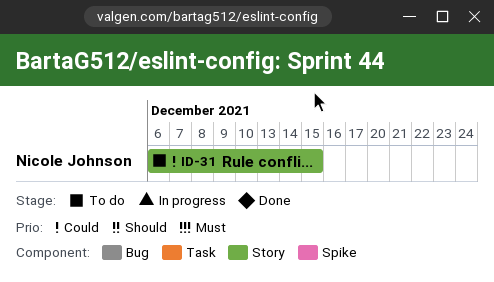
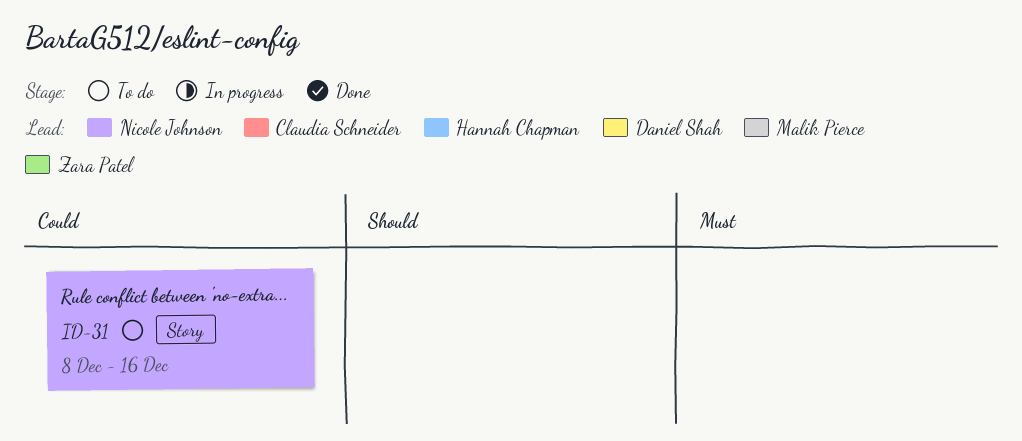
ID-31, start: Dec 6 -> Dec 8
ID-31, due: Dec 15 -> Dec 16

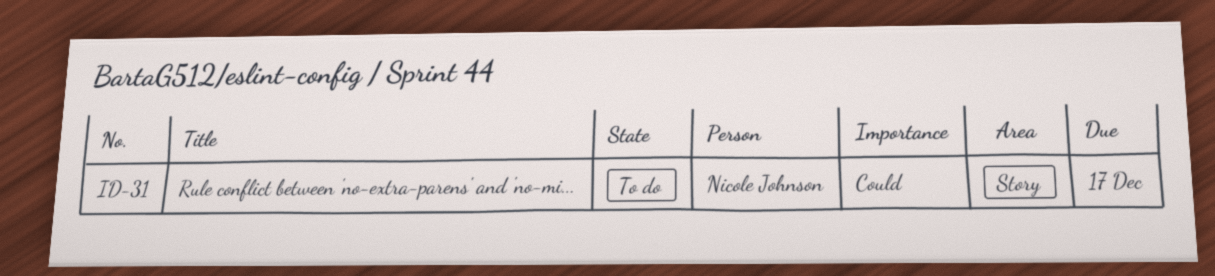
ID-31, due: Dec 16 -> Dec 17

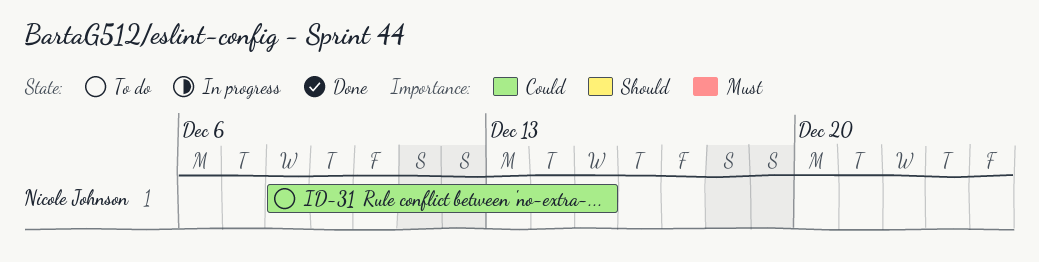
ID-31, due: Dec 17 -> Dec 15

